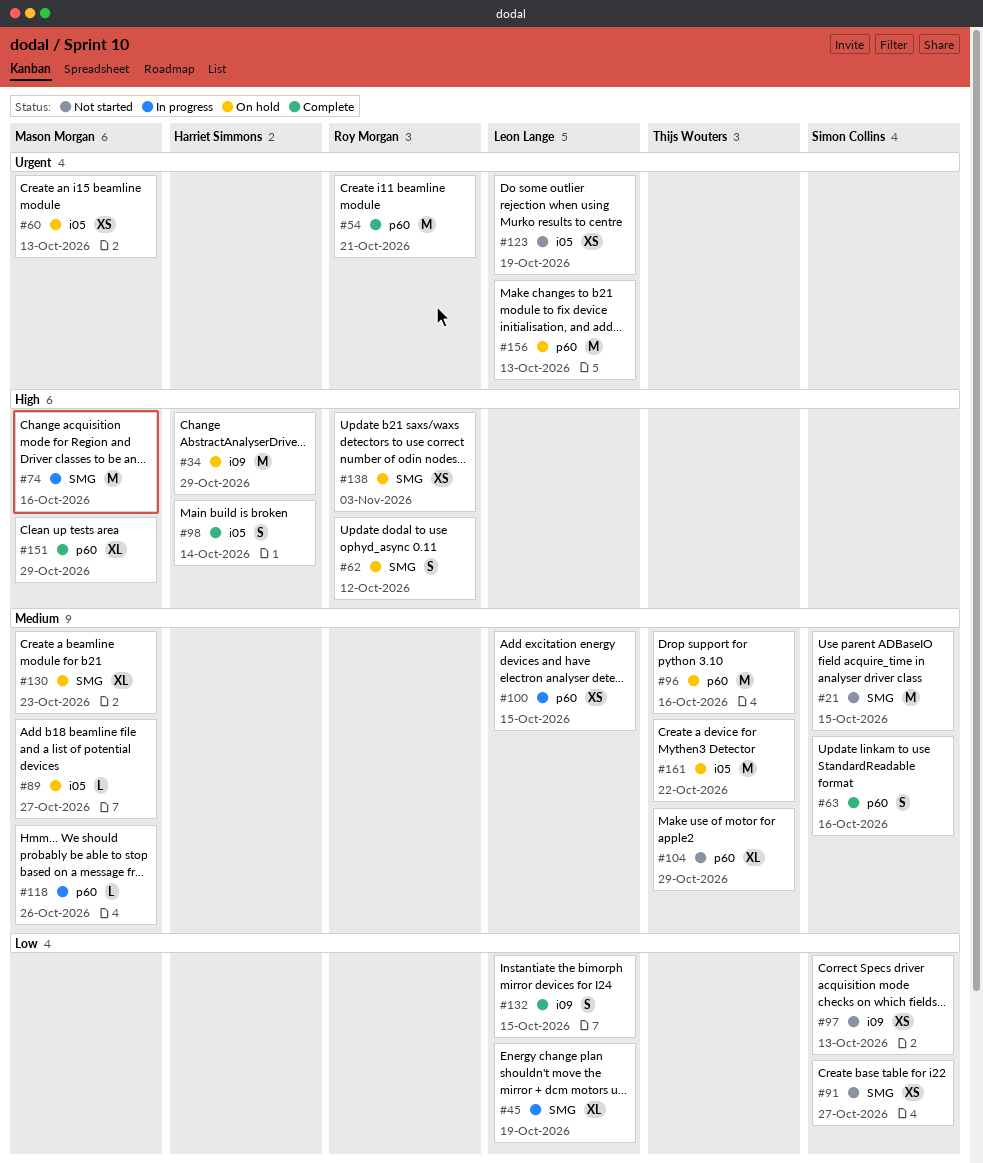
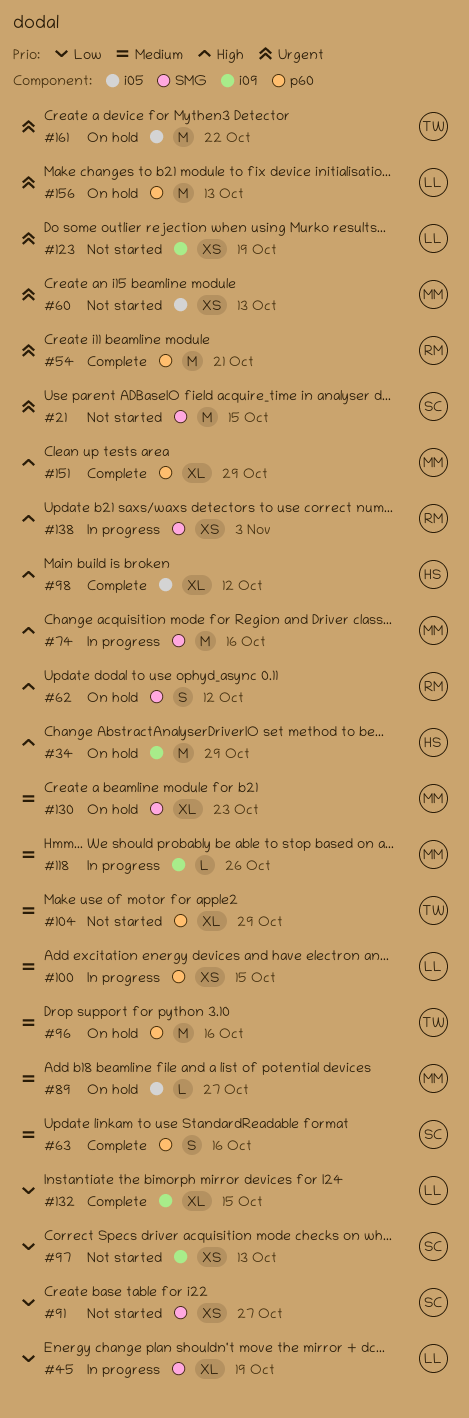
#21, priority: Medium -> Urgent
#60, status: On hold -> Not started
#98, estimate: S -> XL
#98, due: Oct 14 -> Oct 12
#118, label: p60 -> i09
#123, label: i05 -> i09
#132, estimate: S -> XL
#138, status: On hold -> In progress
#161, priority: Medium -> Urgent

